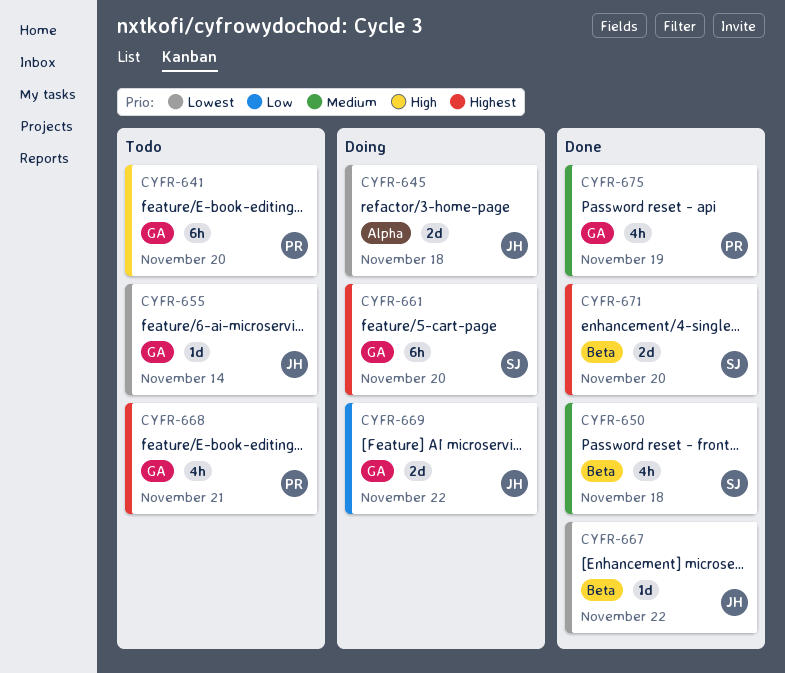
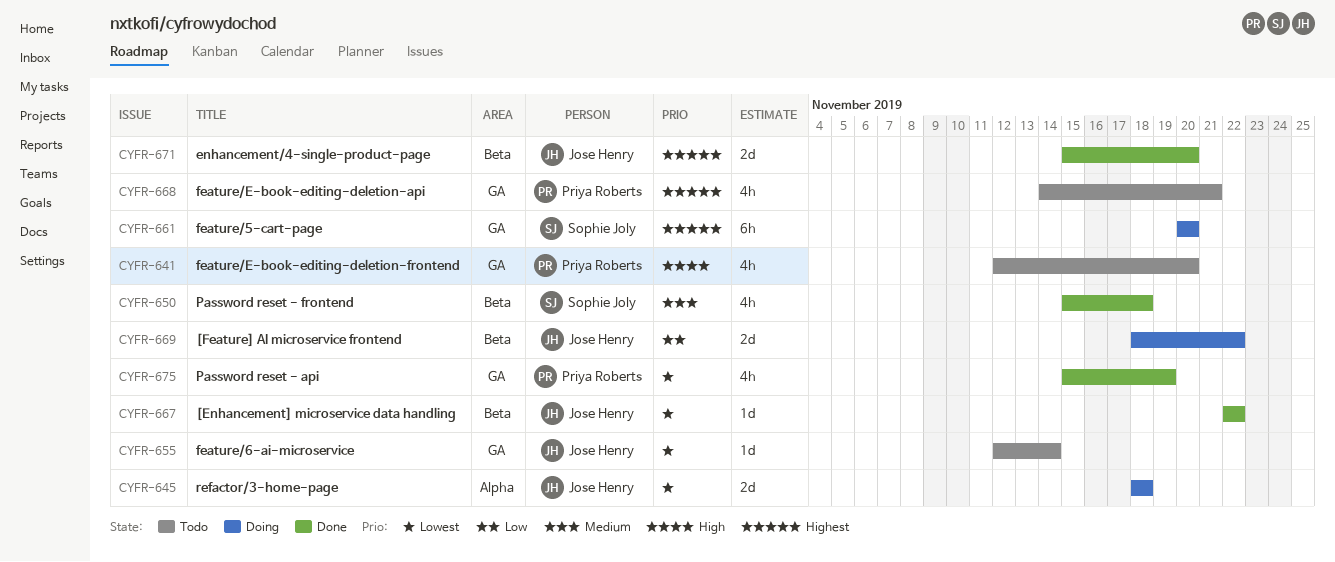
CYFR-641, estimate: 6h -> 4h
CYFR-669, label: GA -> Beta
CYFR-671, owner: Sophie Joly -> Jose Henry
CYFR-675, priority: Medium -> Lowest

